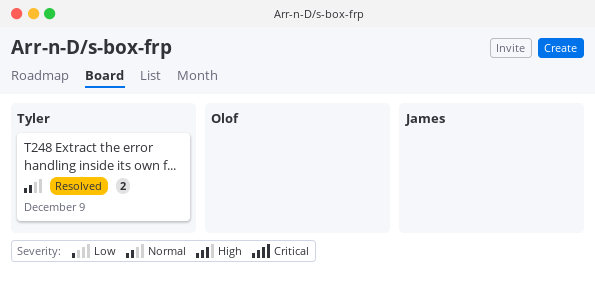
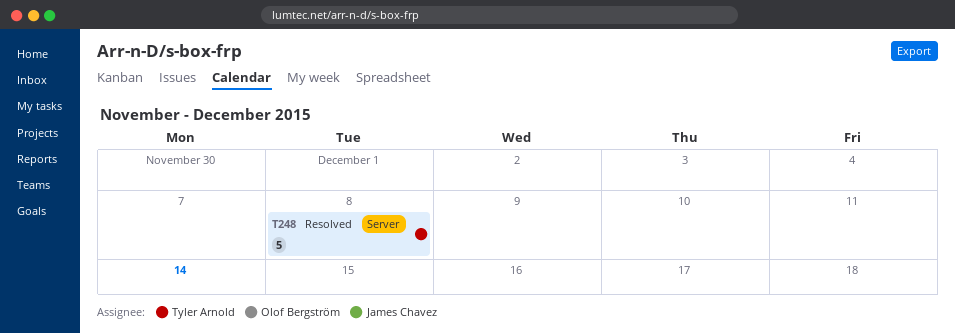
T248, estimate: 2 -> 5
T248, due: Dec 9 -> Dec 8

